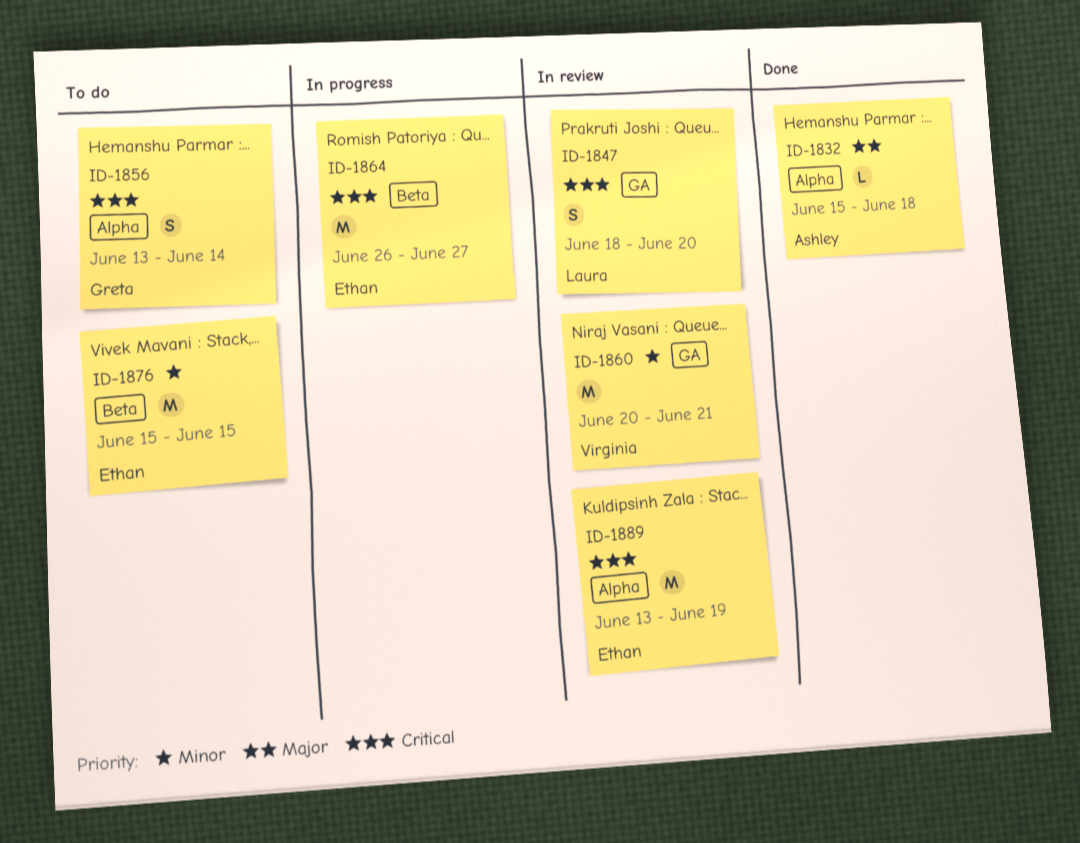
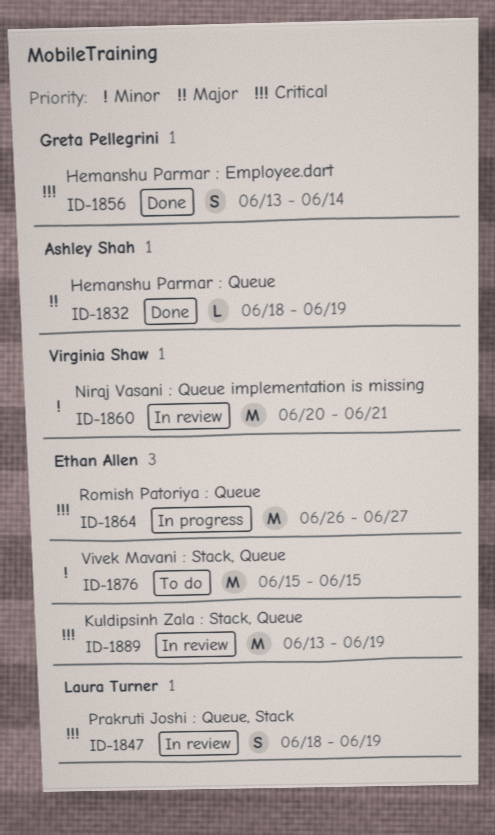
ID-1832, start: Jun 15 -> Jun 18
ID-1832, due: Jun 18 -> Jun 19
ID-1847, due: Jun 20 -> Jun 19
ID-1856, status: To do -> Done

